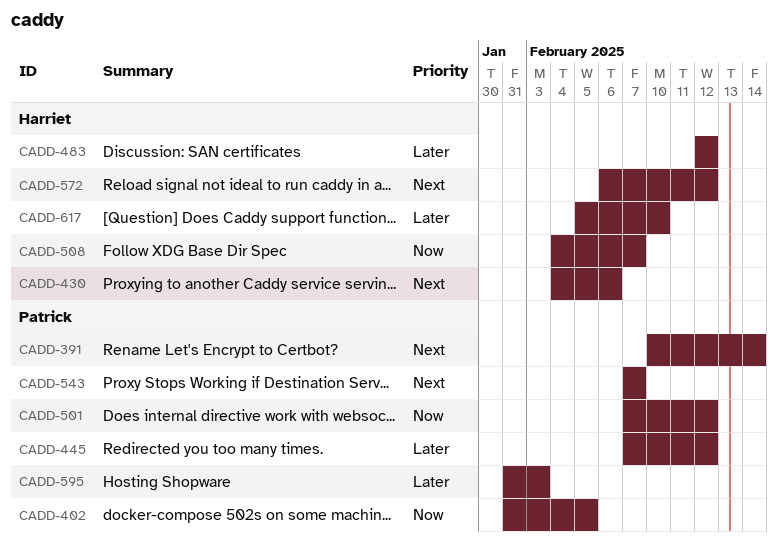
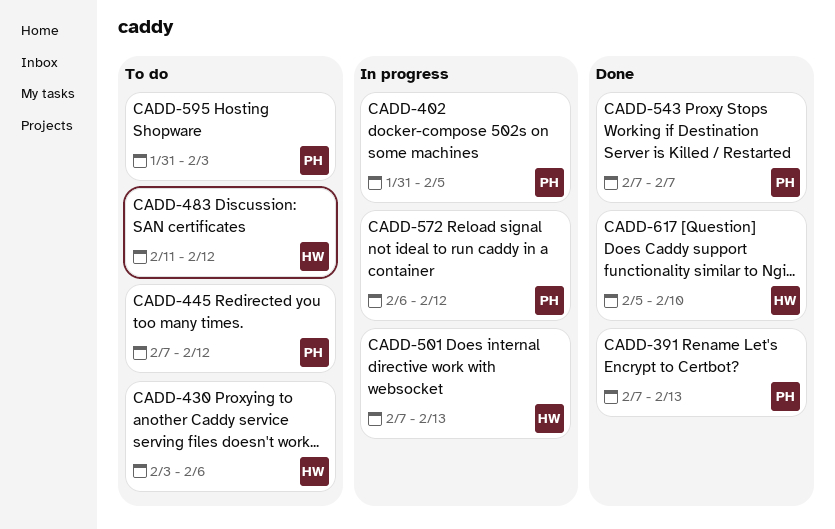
CADD-391, start: Feb 10 -> Feb 7
CADD-391, due: Feb 14 -> Feb 13
CADD-430, start: Feb 4 -> Feb 3
CADD-483, start: Feb 12 -> Feb 11
CADD-501, owner: Patrick -> Harriet
CADD-501, due: Feb 12 -> Feb 13
CADD-508: present -> none
CADD-572, owner: Harriet -> Patrick

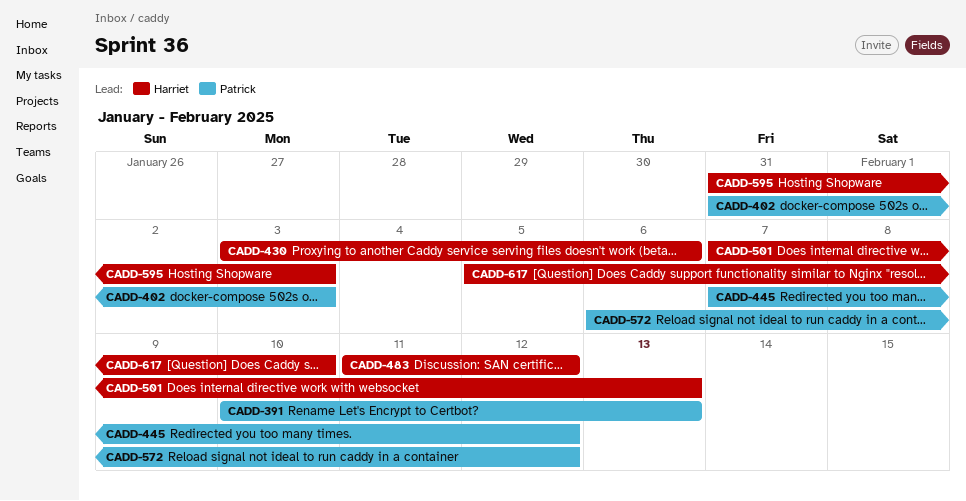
CADD-391, start: Feb 7 -> Feb 10
CADD-402, due: Feb 5 -> Feb 3
CADD-543: present -> none
CADD-595, owner: Patrick -> Harriet

